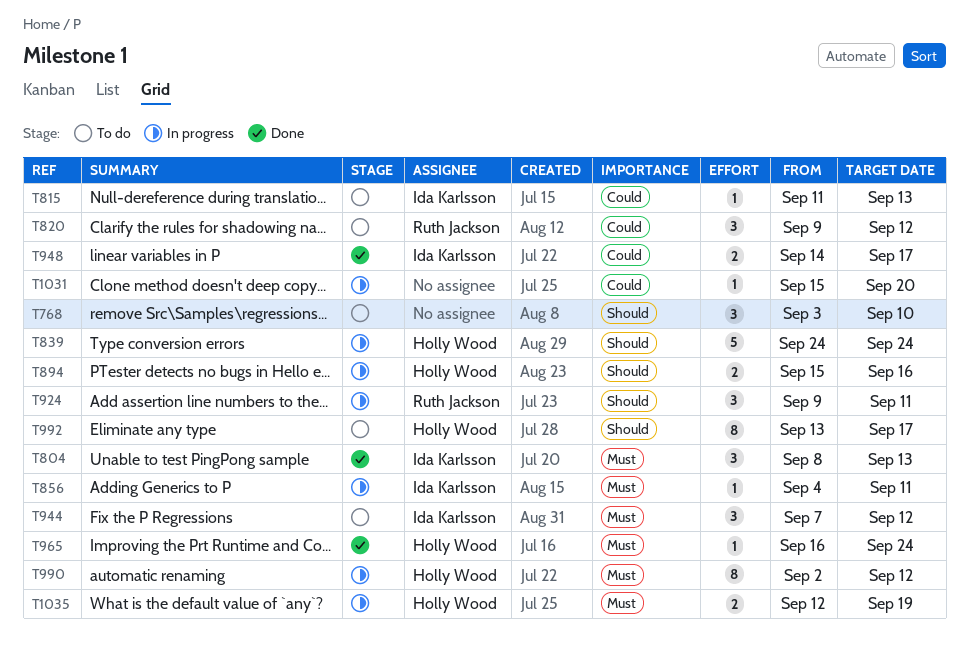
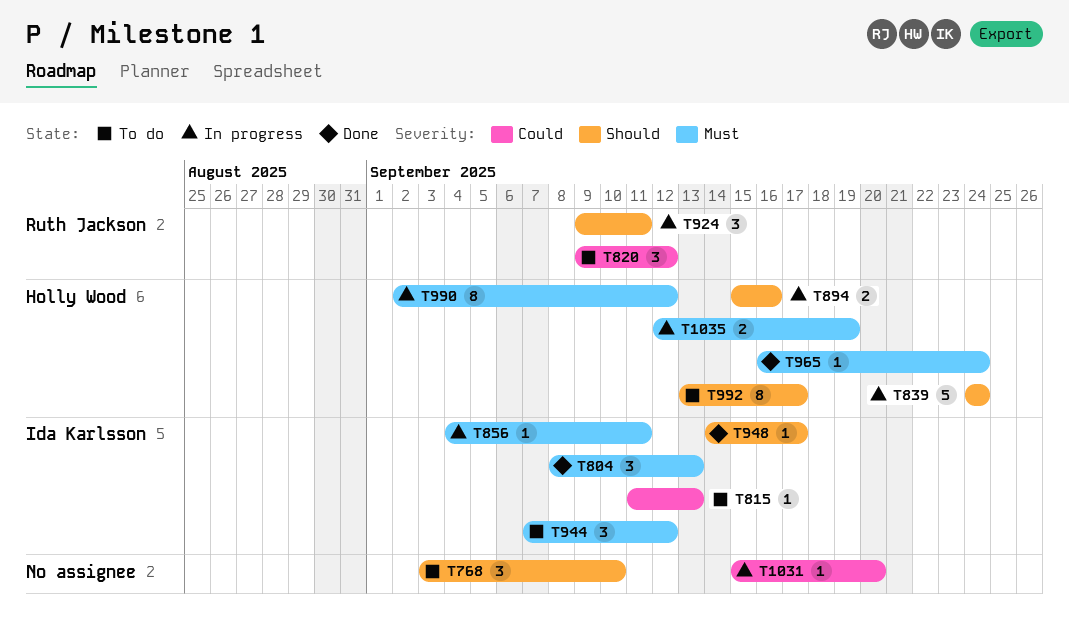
T948, priority: Could -> Should
T948, estimate: 2 -> 1

